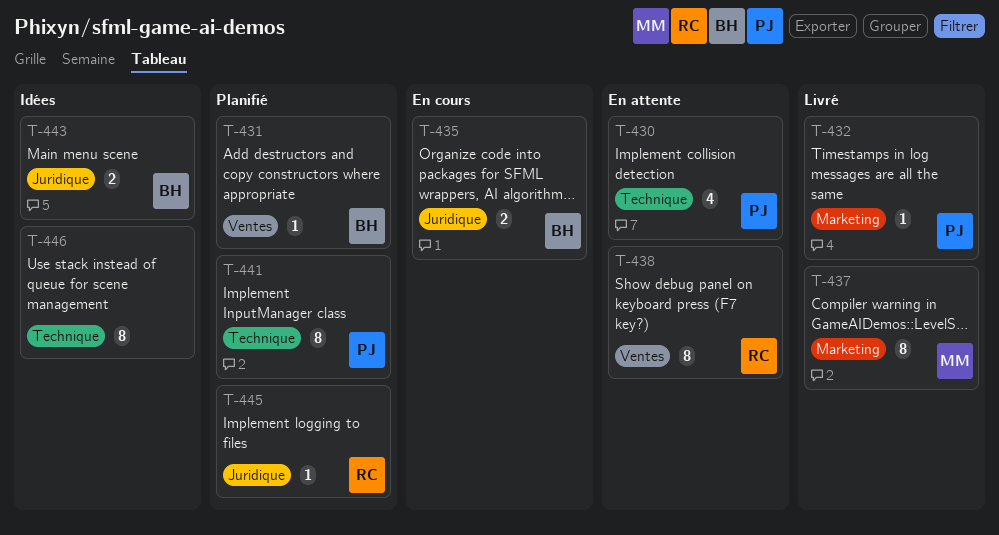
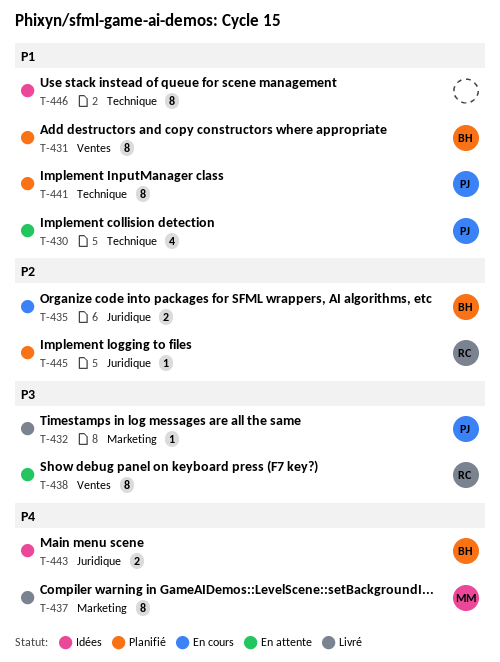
T-431, estimate: 1 -> 8

